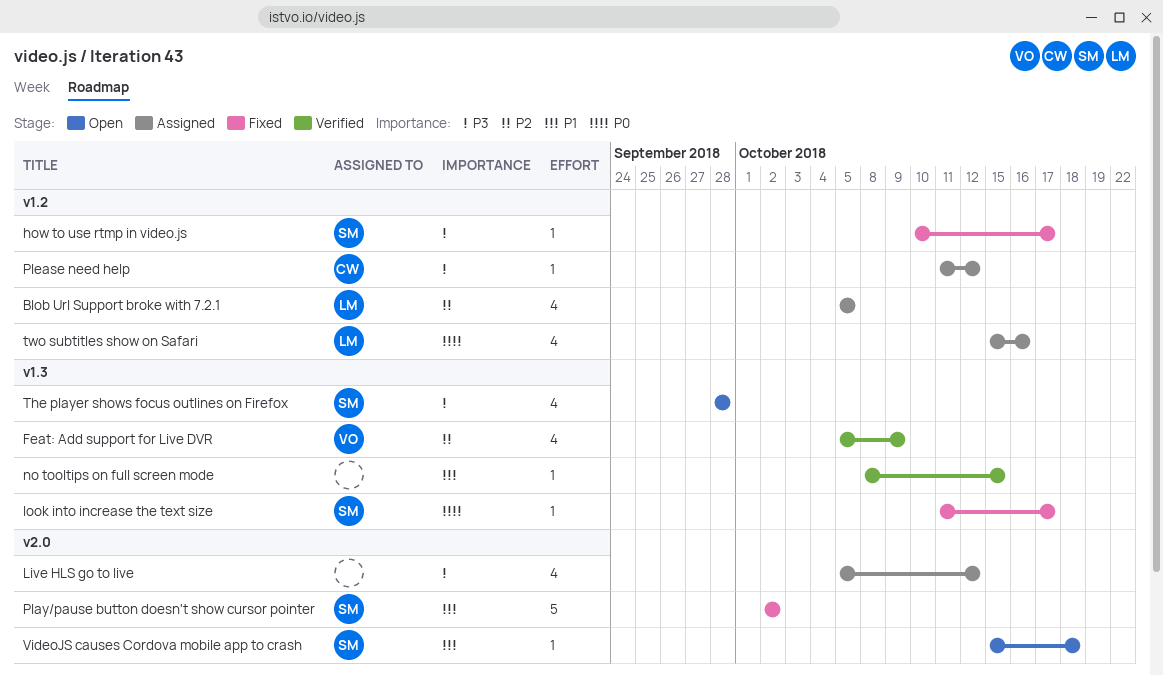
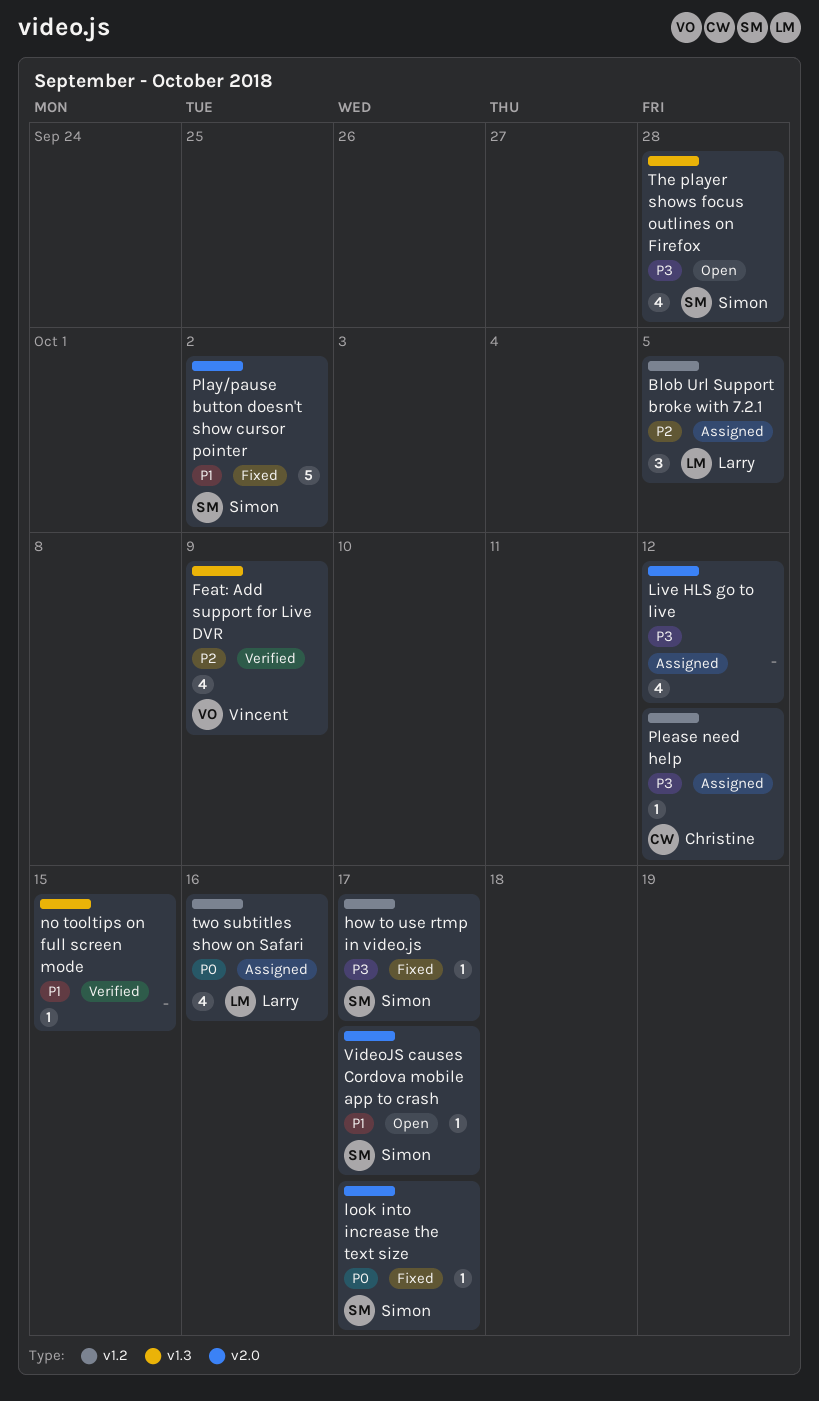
Blob Url Support broke with 7.2.1, estimate: 4 -> 3
look into increase the text size, label: v1.3 -> v2.0
VideoJS causes Cordova mobile app to crash, due: Oct 18 -> Oct 17

